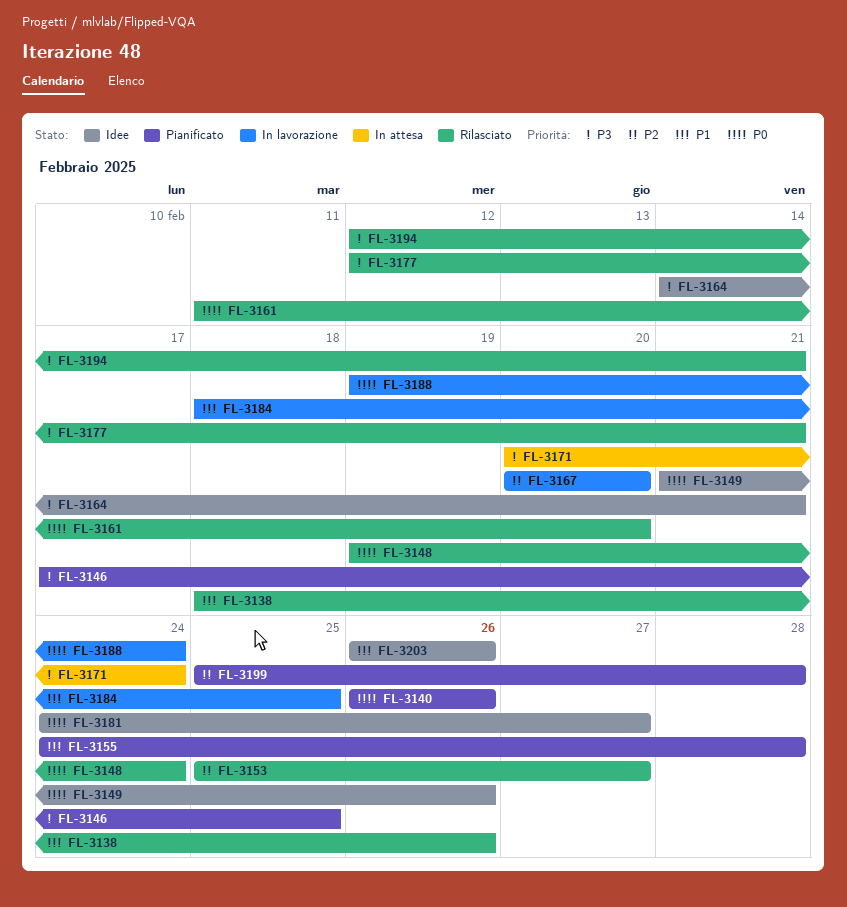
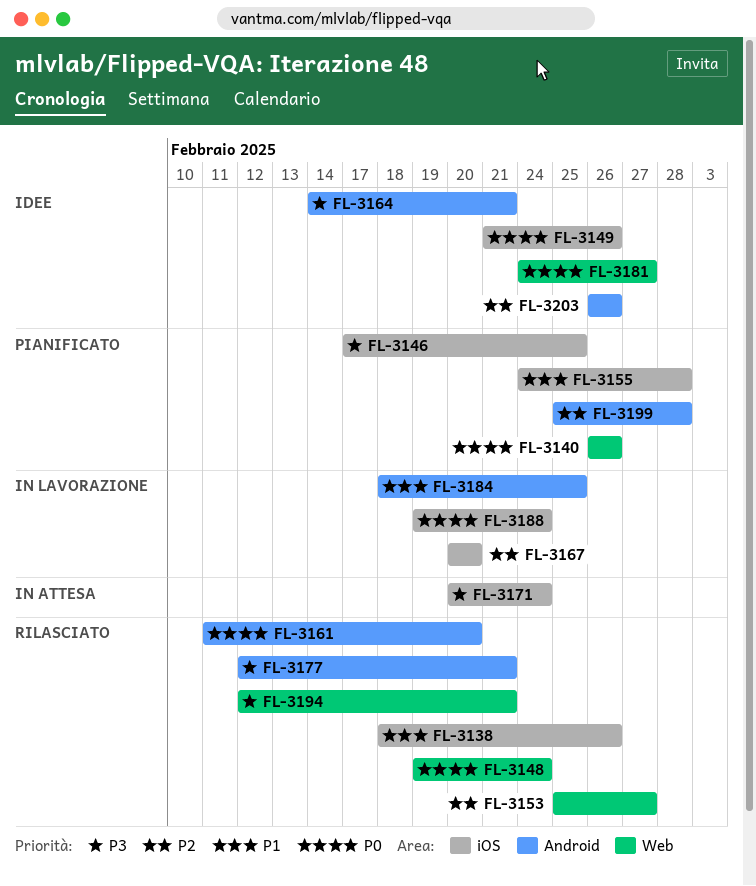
FL-3203, priority: P1 -> P2

